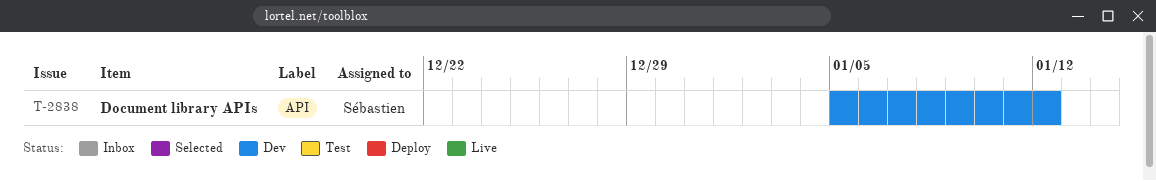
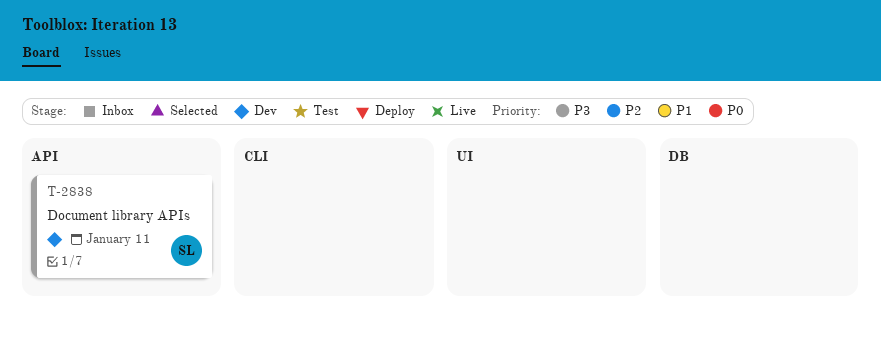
T-2838, due: Jan 12 -> Jan 11

